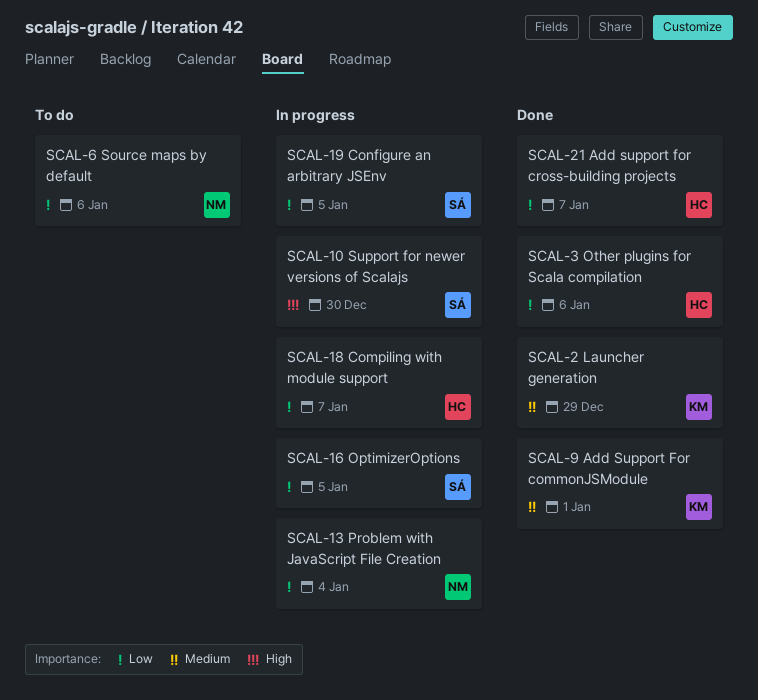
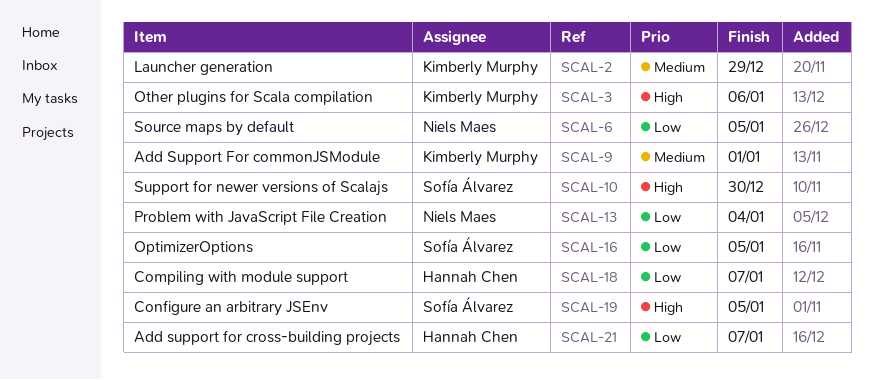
SCAL-3, owner: Hannah Chen -> Kimberly Murphy
SCAL-3, priority: Low -> High
SCAL-6, due: Jan 6 -> Jan 5
SCAL-19, priority: Low -> High

